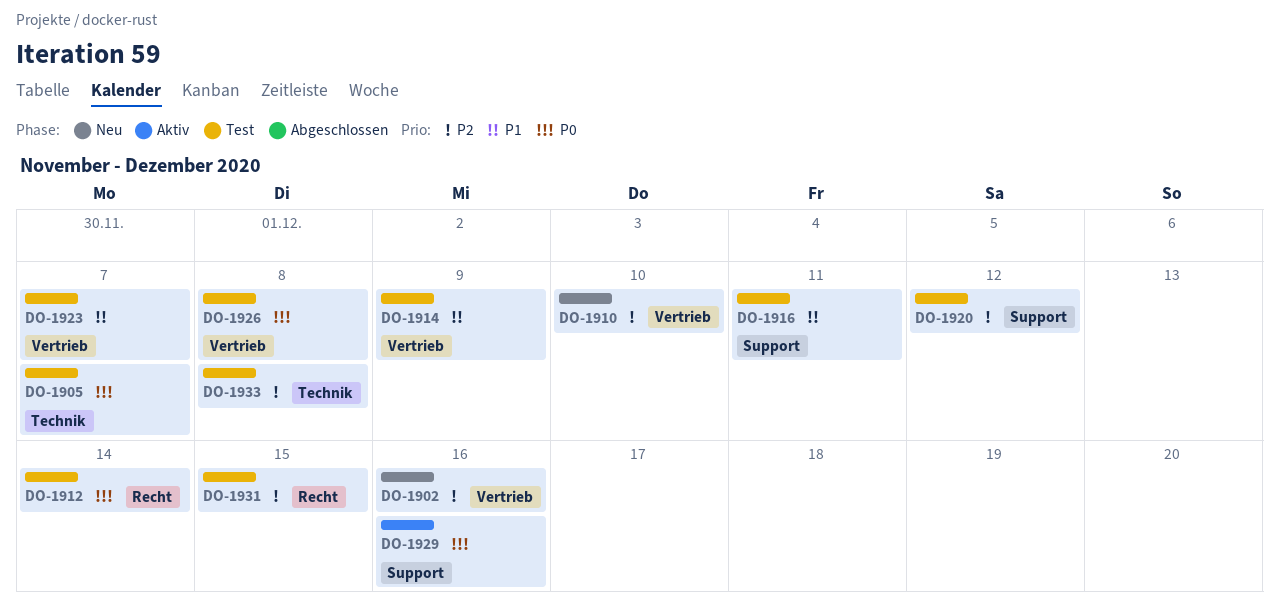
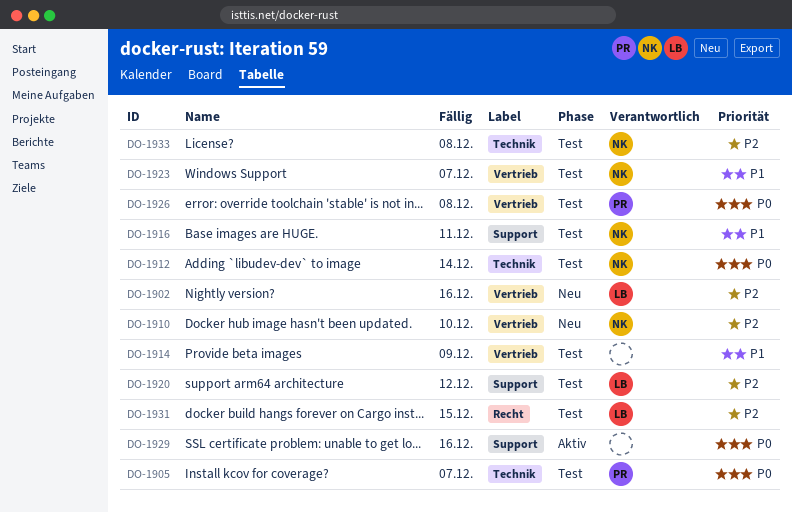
DO-1912, label: Recht -> Technik

